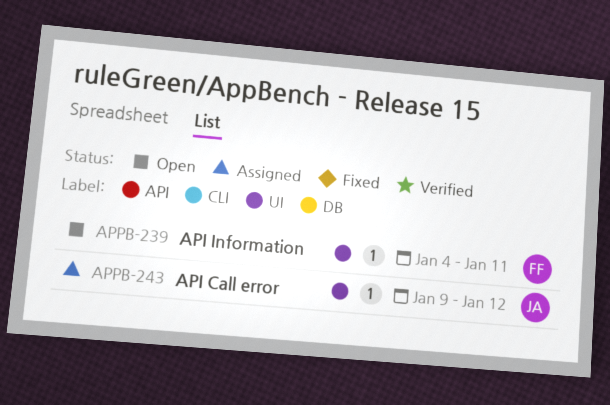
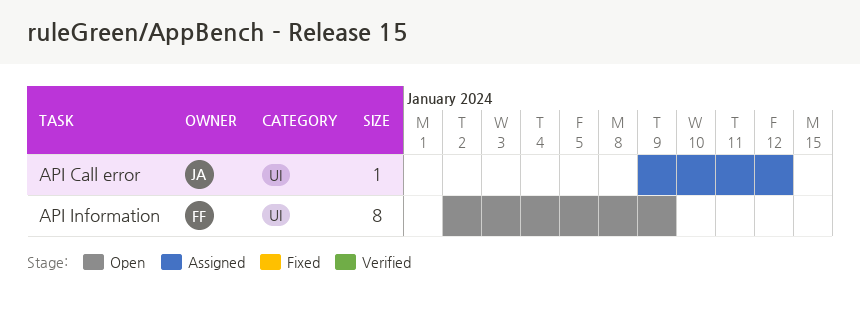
API Information, estimate: 1 -> 8
API Information, start: Jan 4 -> Jan 2
API Information, due: Jan 11 -> Jan 9

